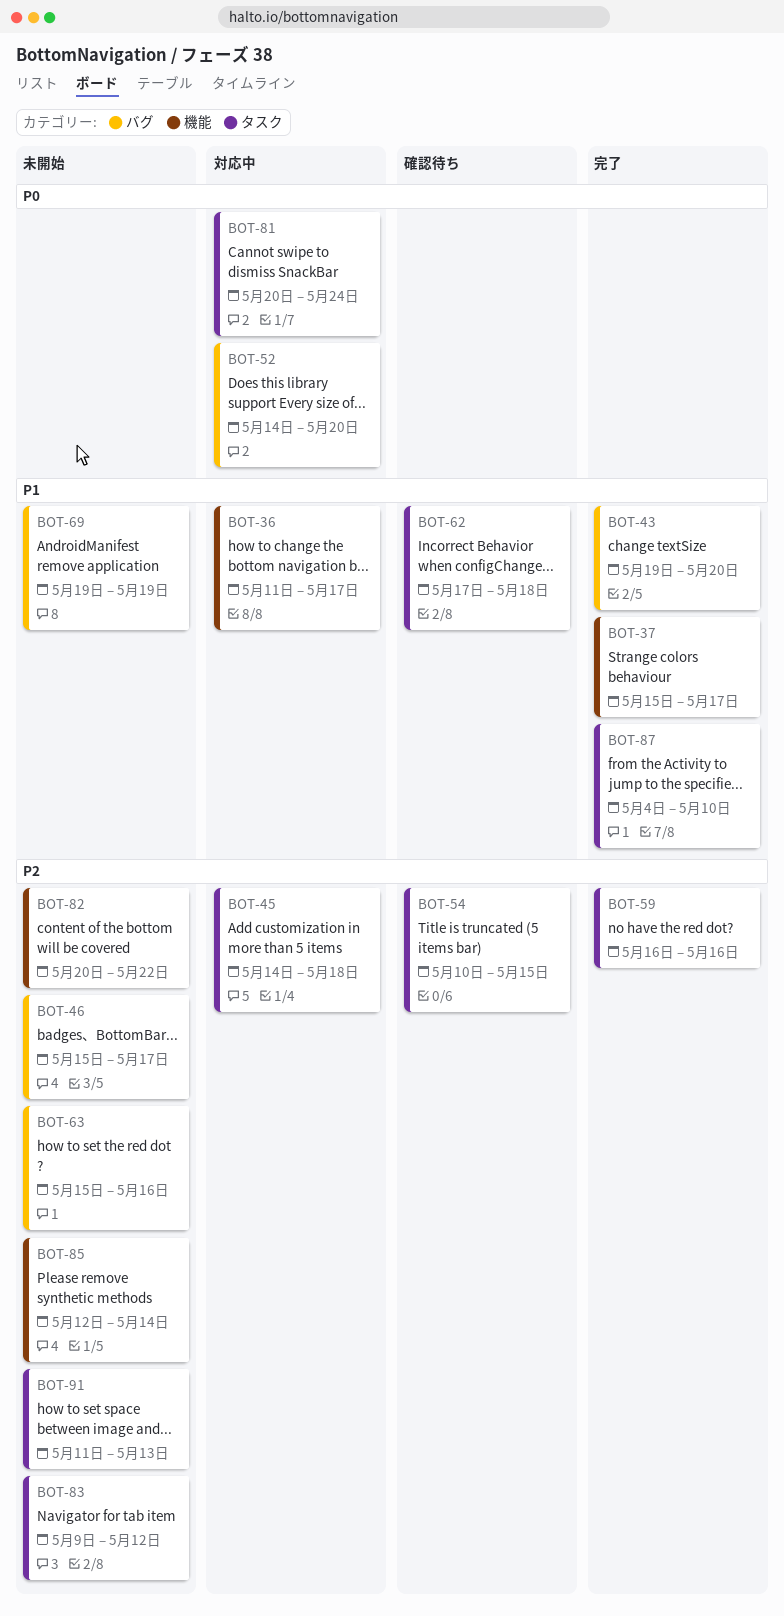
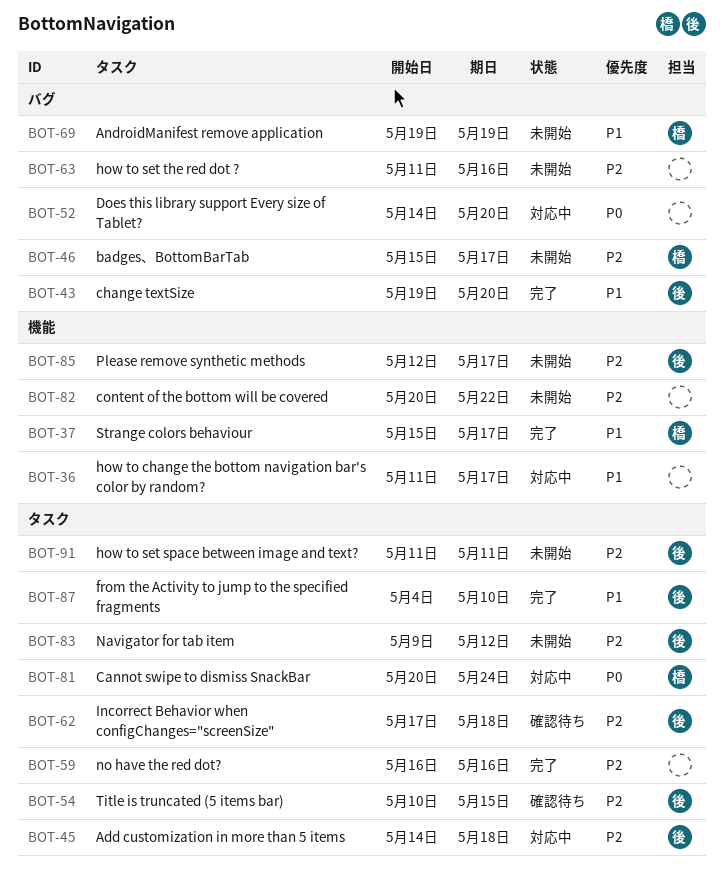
BOT-62, priority: P1 -> P2
BOT-63, start: May 15 -> May 11
BOT-85, due: May 14 -> May 17
BOT-91, due: May 13 -> May 11

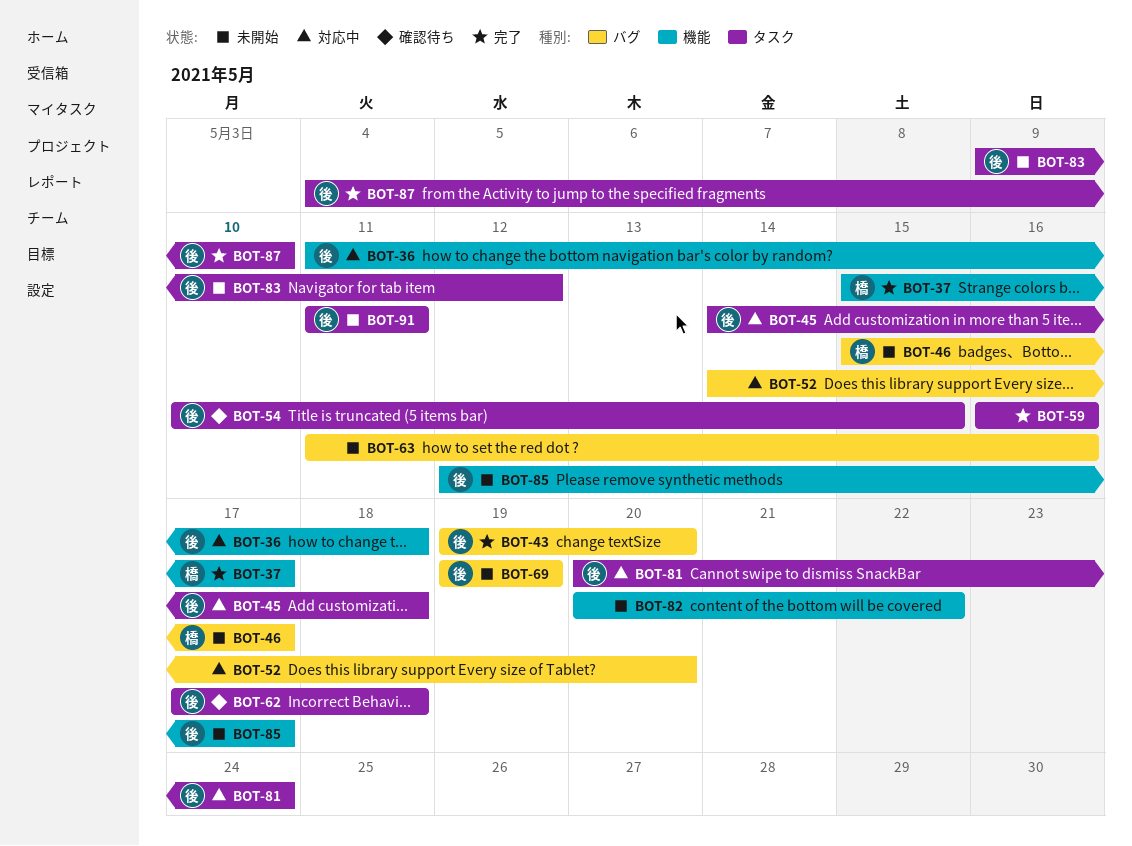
BOT-36, owner: none -> 後
BOT-36, due: May 17 -> May 18
BOT-69, owner: 橋 -> 後
BOT-81, owner: 橋 -> 後

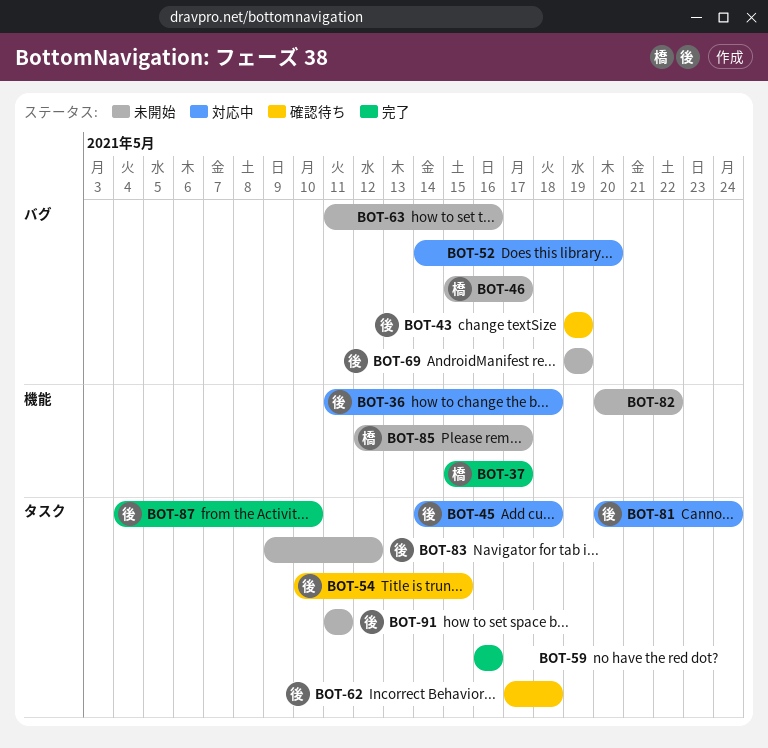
BOT-43, status: 完了 -> 確認待ち
BOT-43, due: May 20 -> May 19
BOT-85, owner: 後 -> 橋

